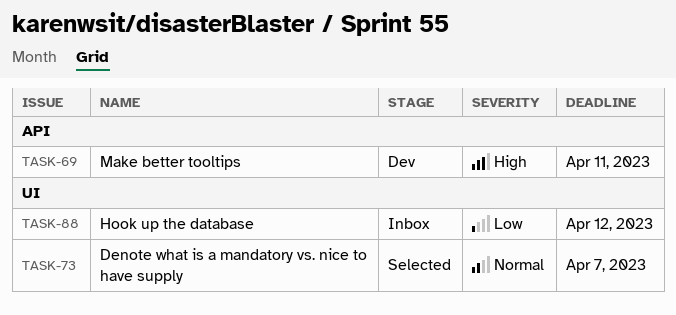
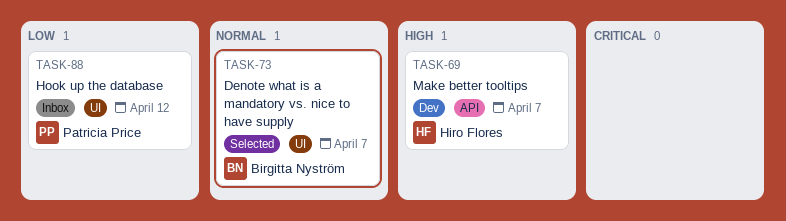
TASK-69, due: Apr 11 -> Apr 7

